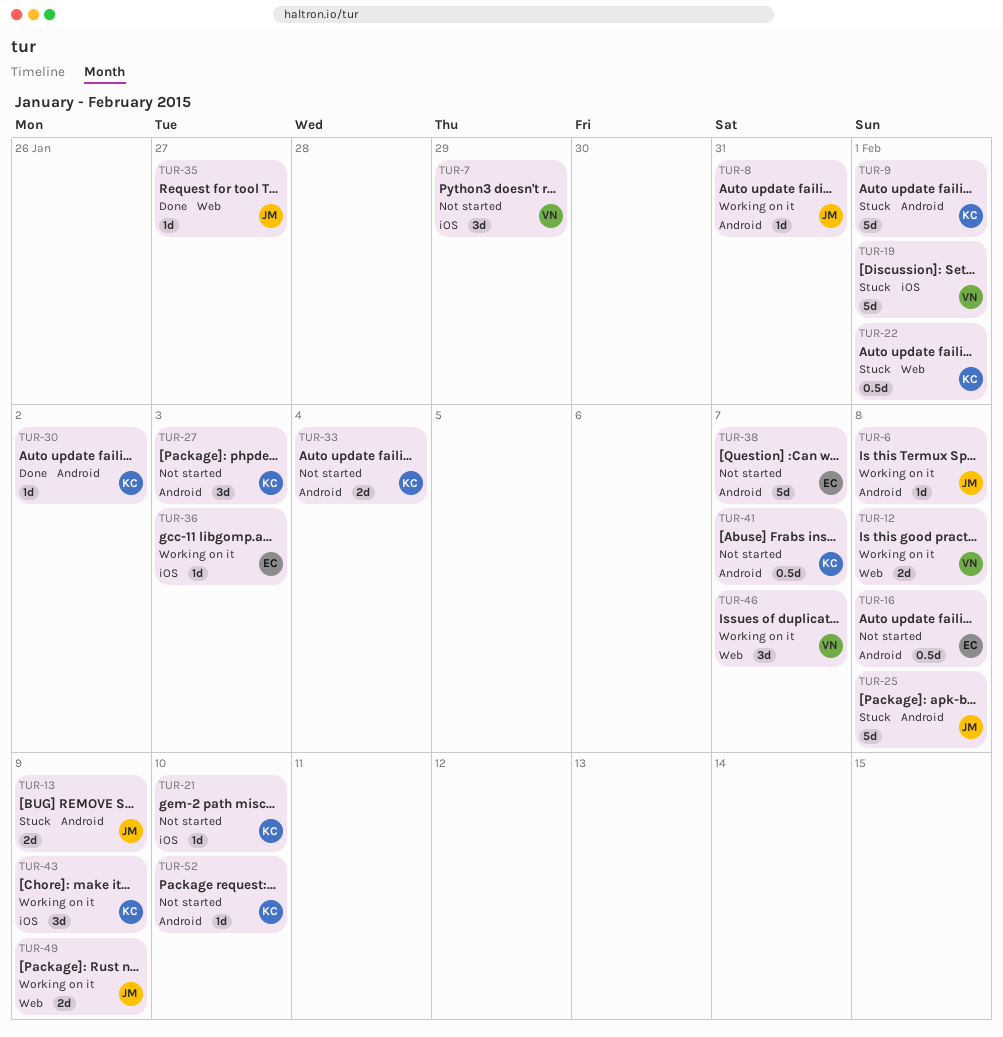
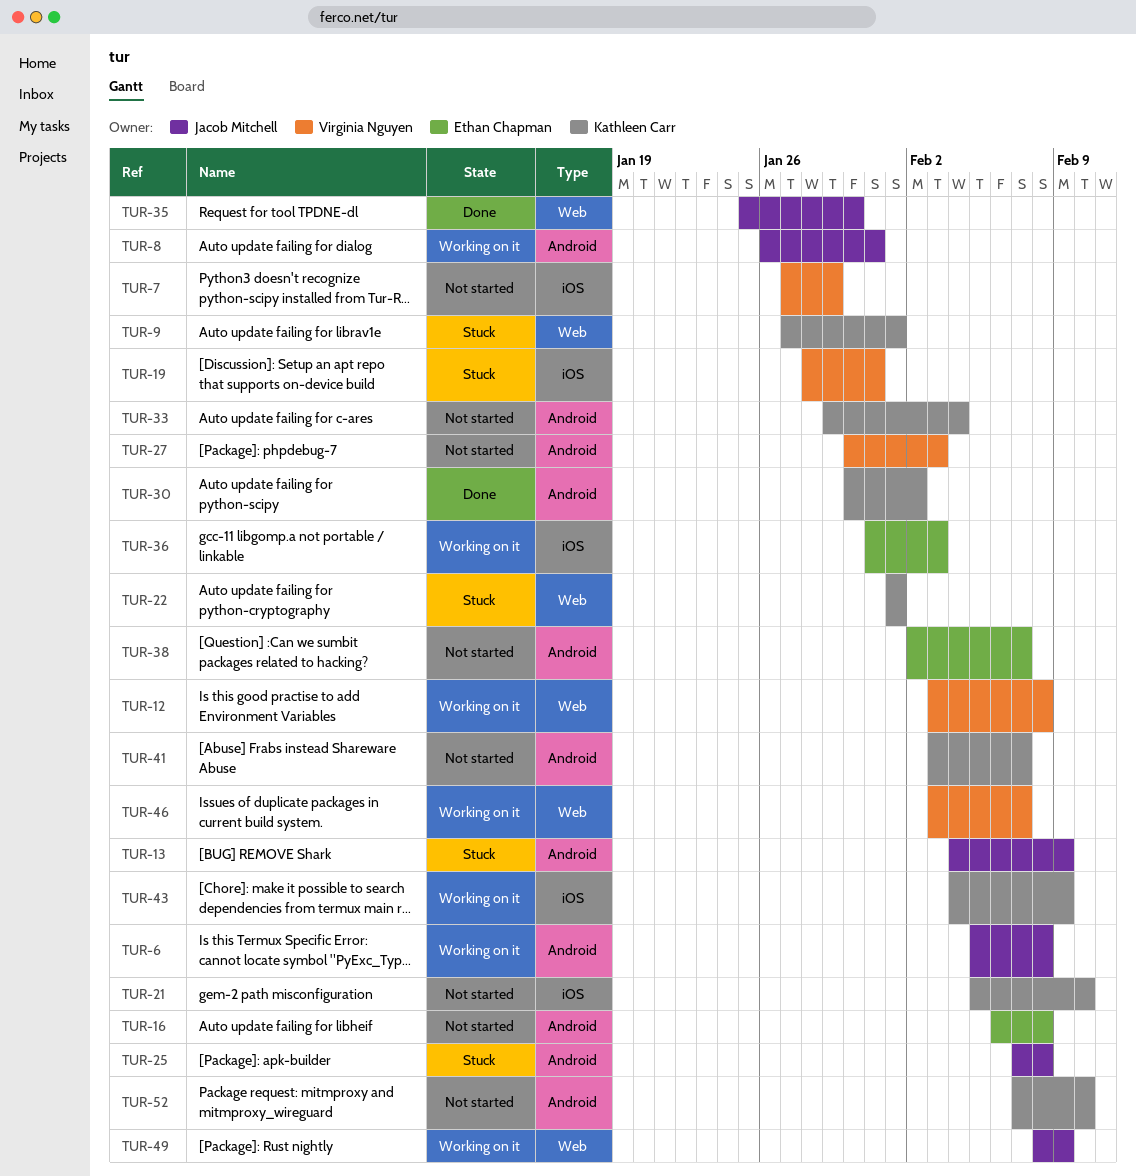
TUR-9, label: Android -> Web
TUR-19, due: Feb 1 -> Jan 31
TUR-27, owner: Kathleen Carr -> Virginia Nguyen
TUR-35, due: Jan 27 -> Jan 30

